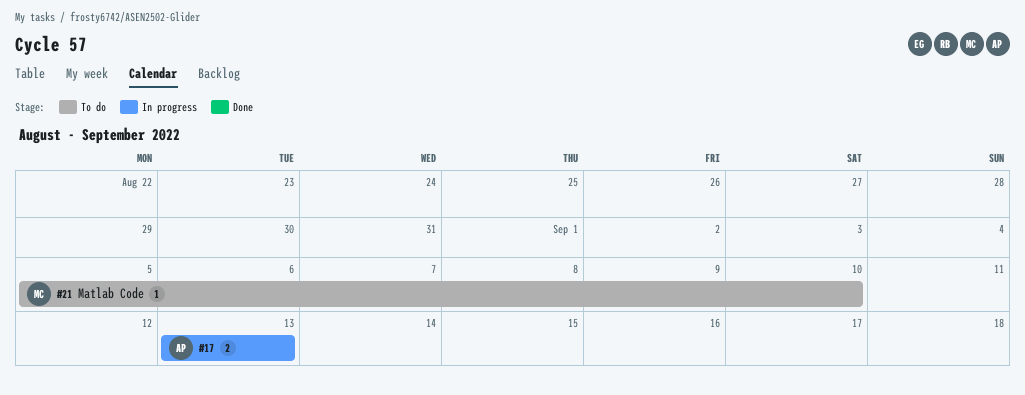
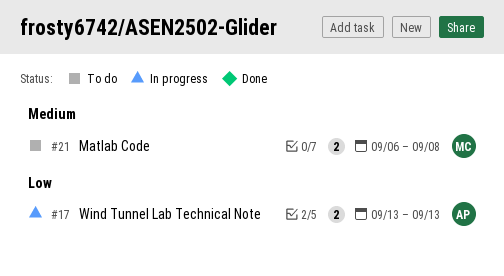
#21, estimate: 1 -> 2
#21, start: Sep 5 -> Sep 6
#21, due: Sep 10 -> Sep 8

